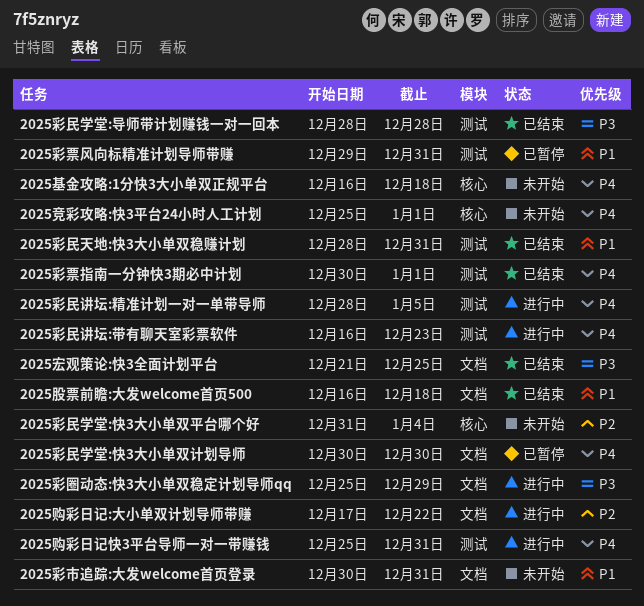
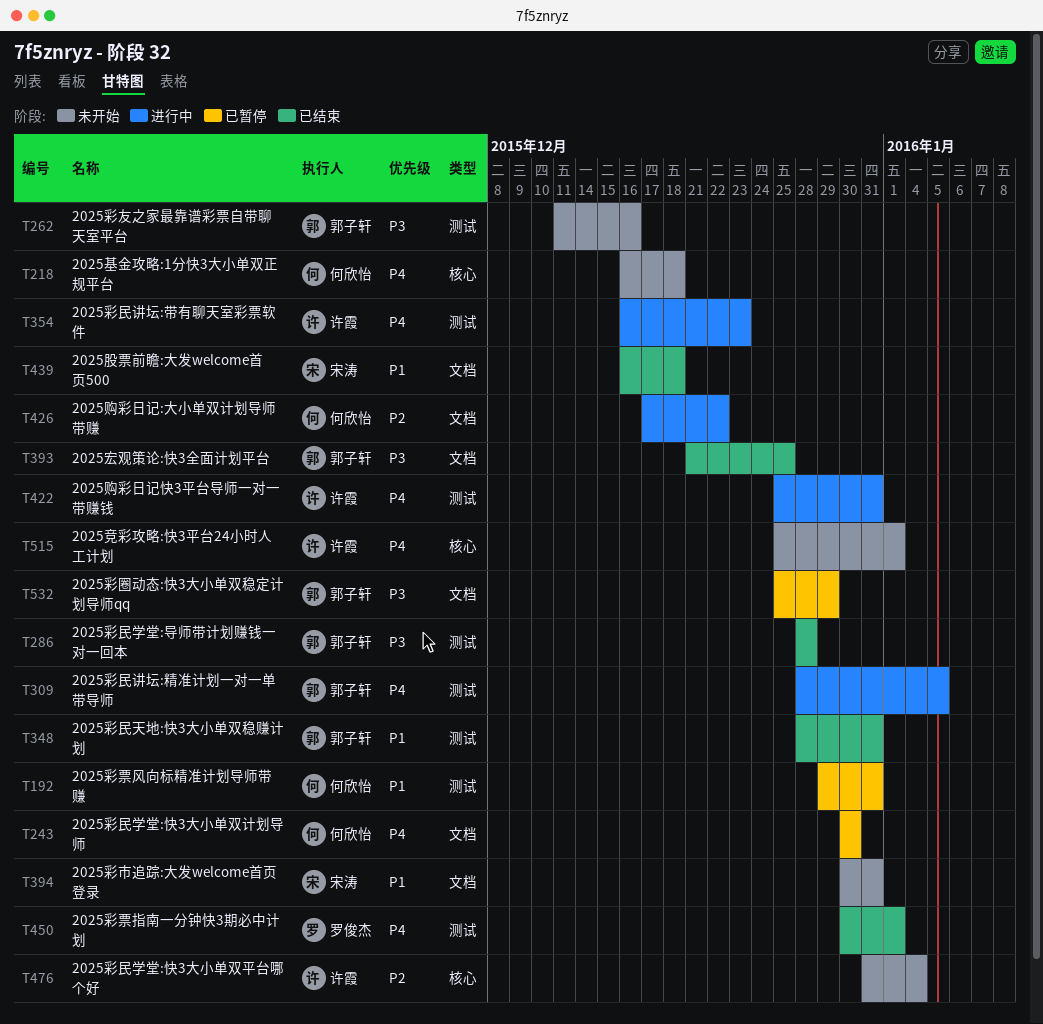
2025彩友之家最靠谱彩票自带聊天室平台: none -> present
2025彩圈动态:快3大小单双稳定计划导师qq, status: 进行中 -> 已暂停

